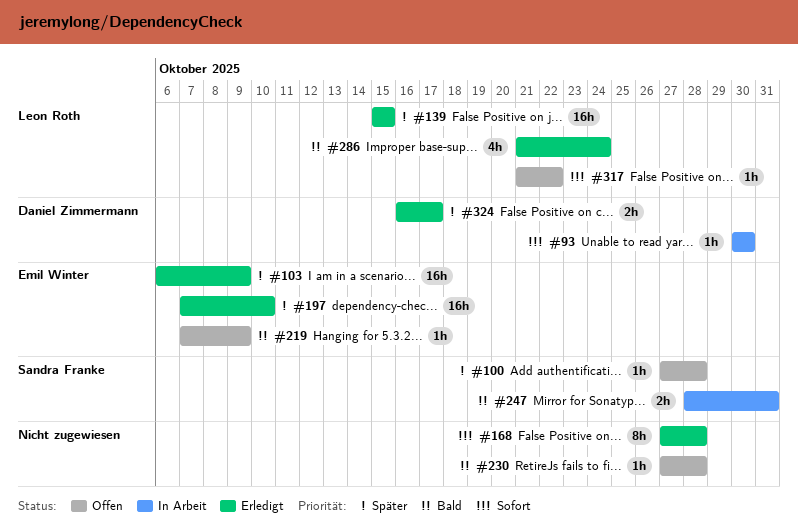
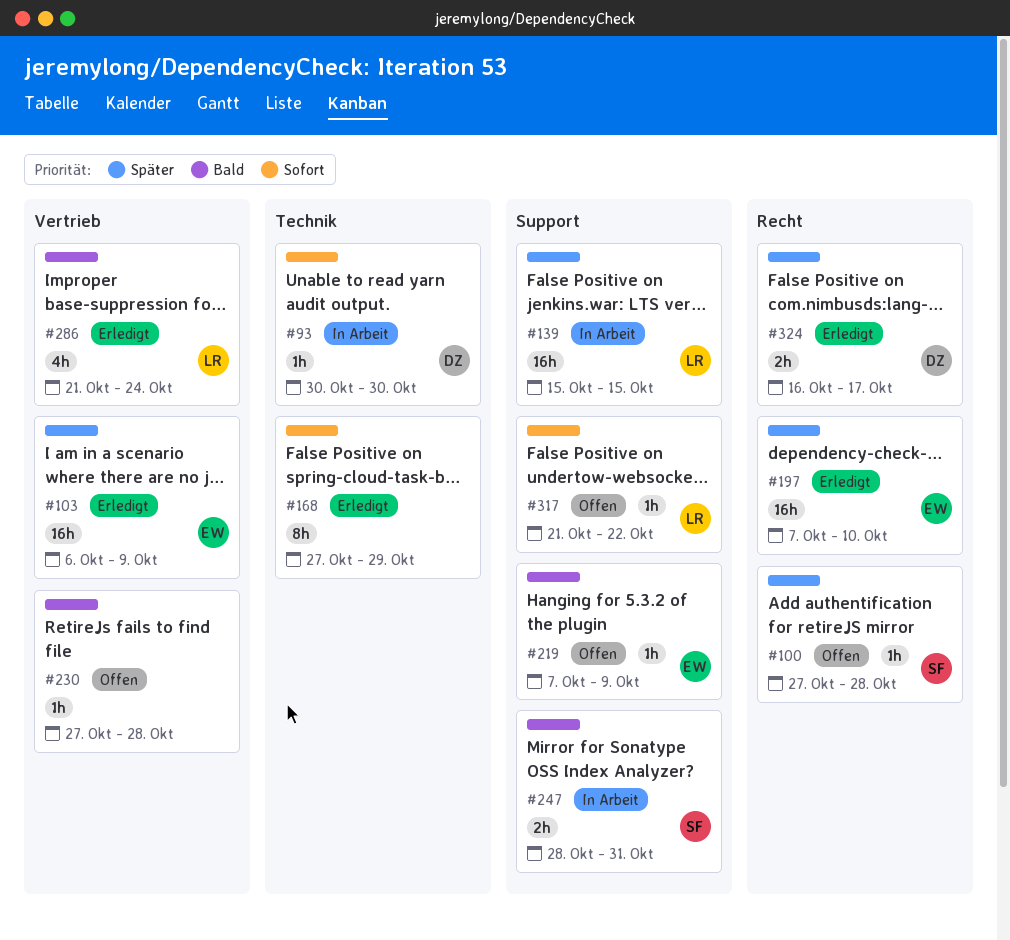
#139, status: Erledigt -> In Arbeit
#168, due: Oct 28 -> Oct 29

